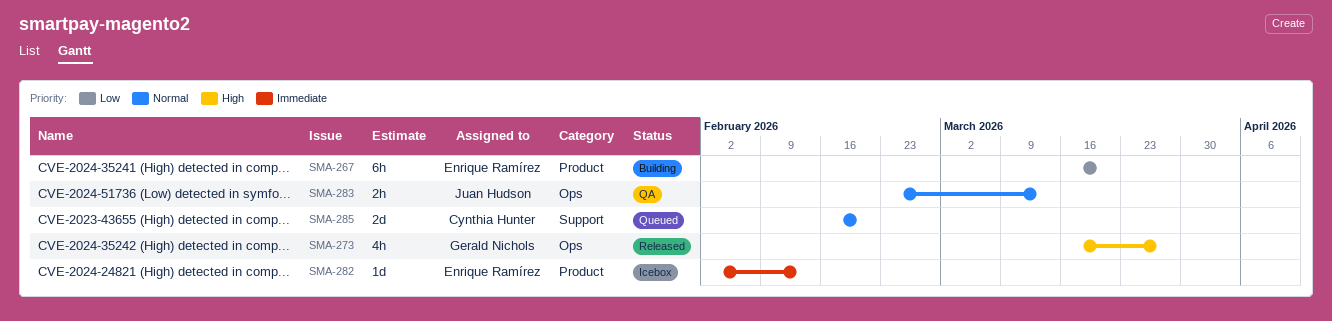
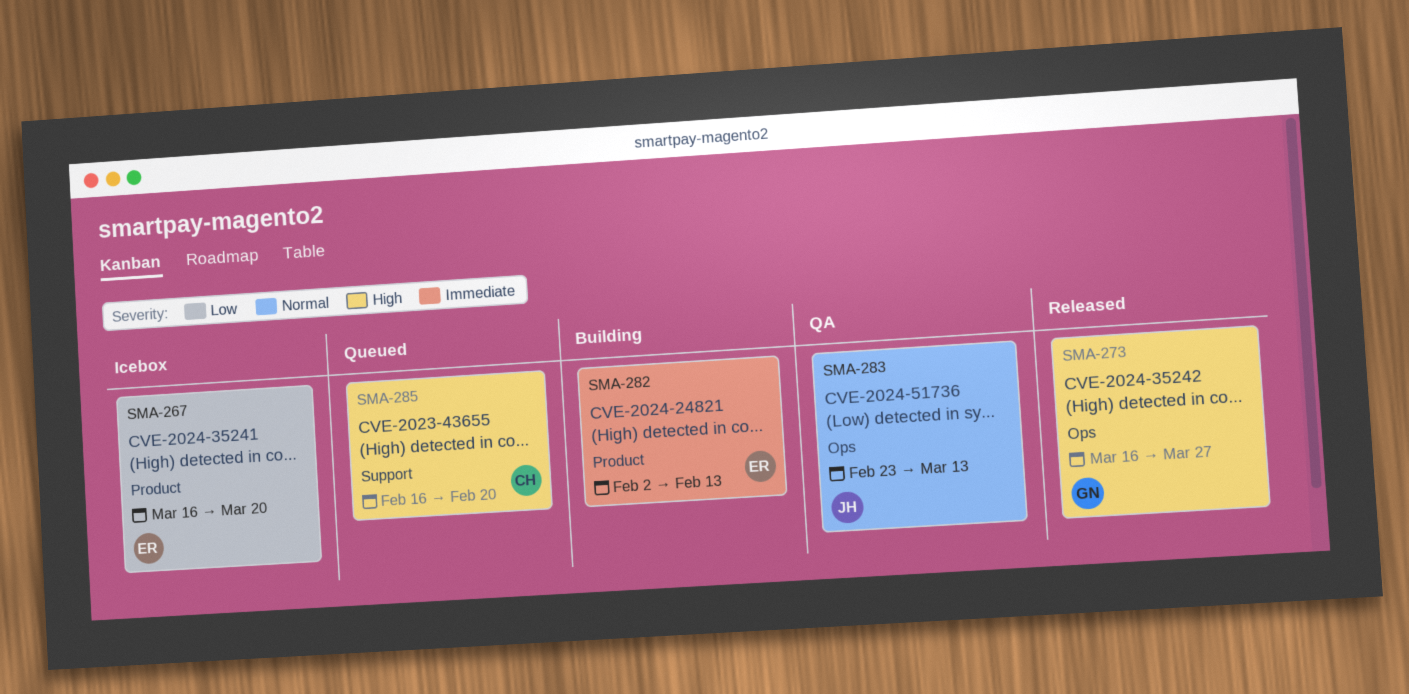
SMA-267, status: Building -> Icebox
SMA-282, status: Icebox -> Building
SMA-285, priority: Normal -> High

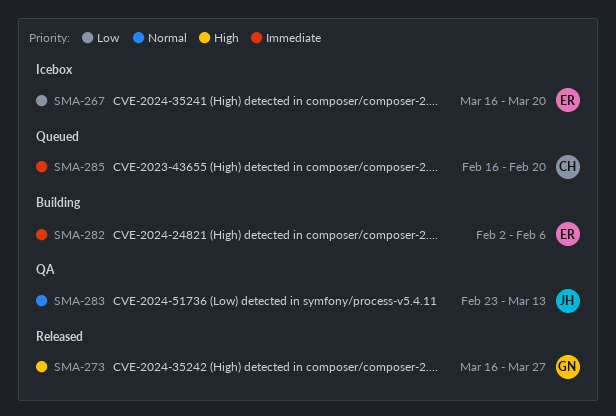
SMA-282, due: Feb 13 -> Feb 6
SMA-285, priority: High -> Immediate

